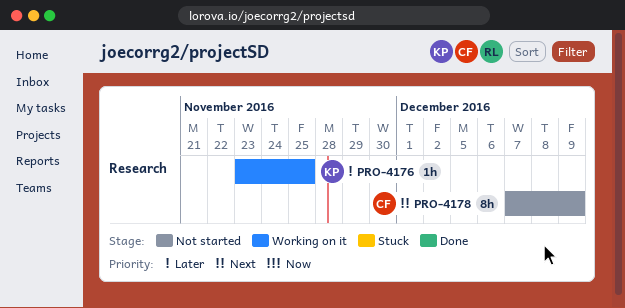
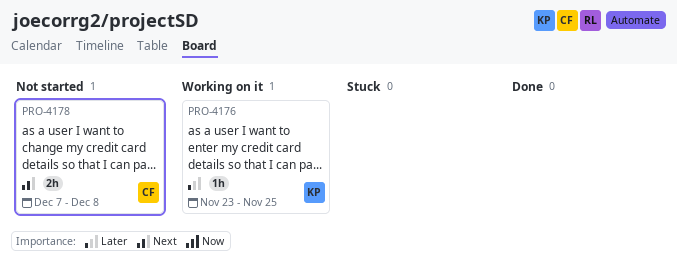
PRO-4178, estimate: 8h -> 2h
PRO-4178, due: Dec 9 -> Dec 8

